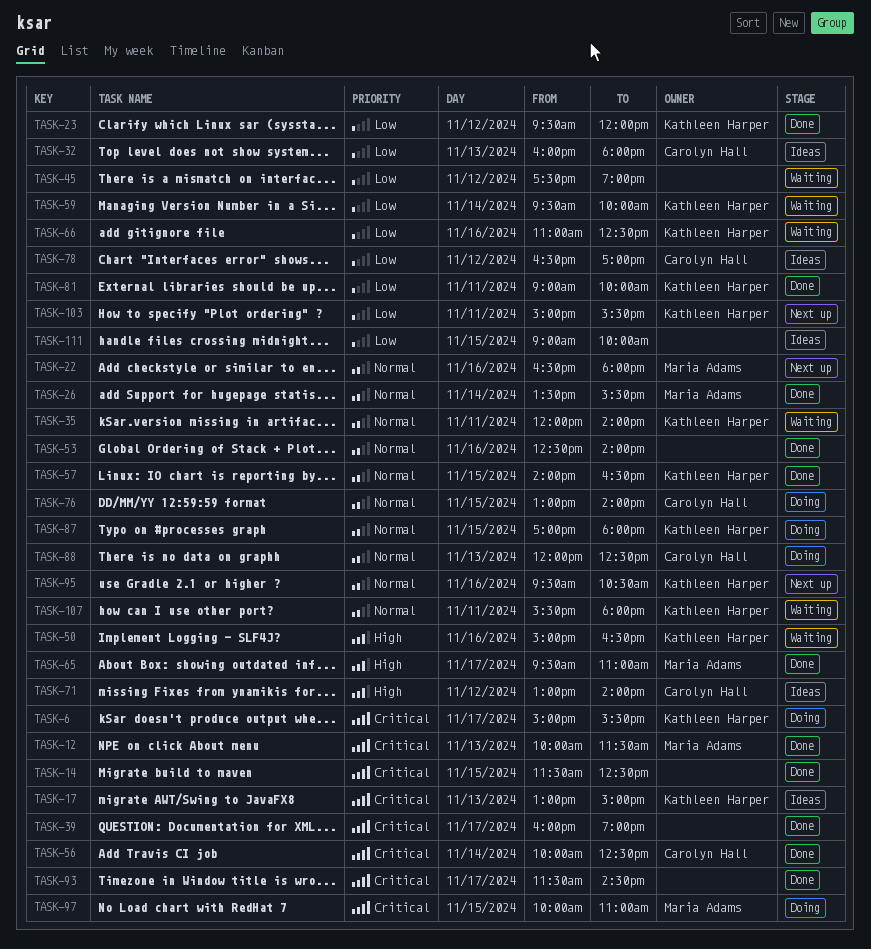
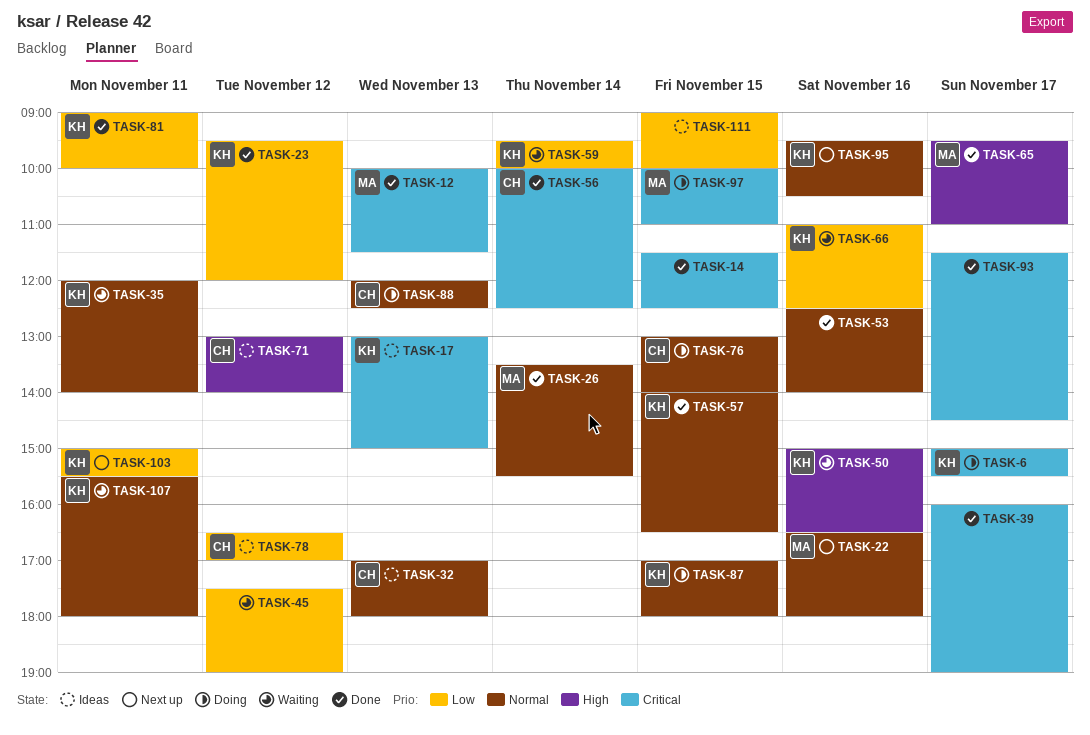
TASK-32, priority: Low -> Normal
TASK-32, begins: 16:00 -> 17:00

